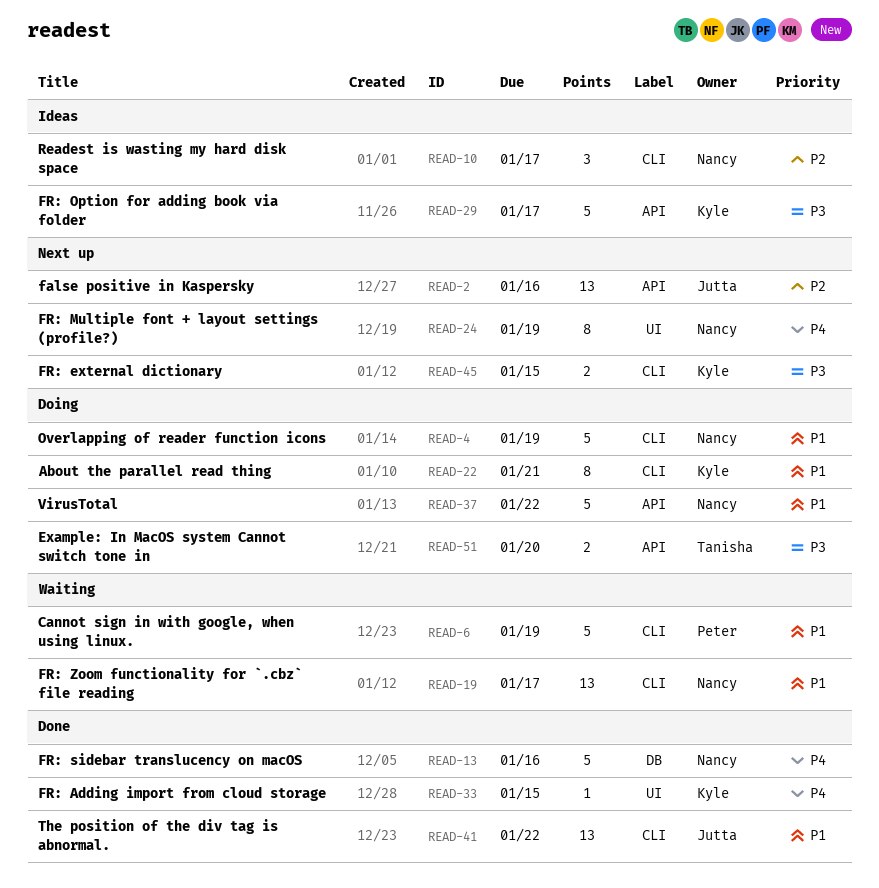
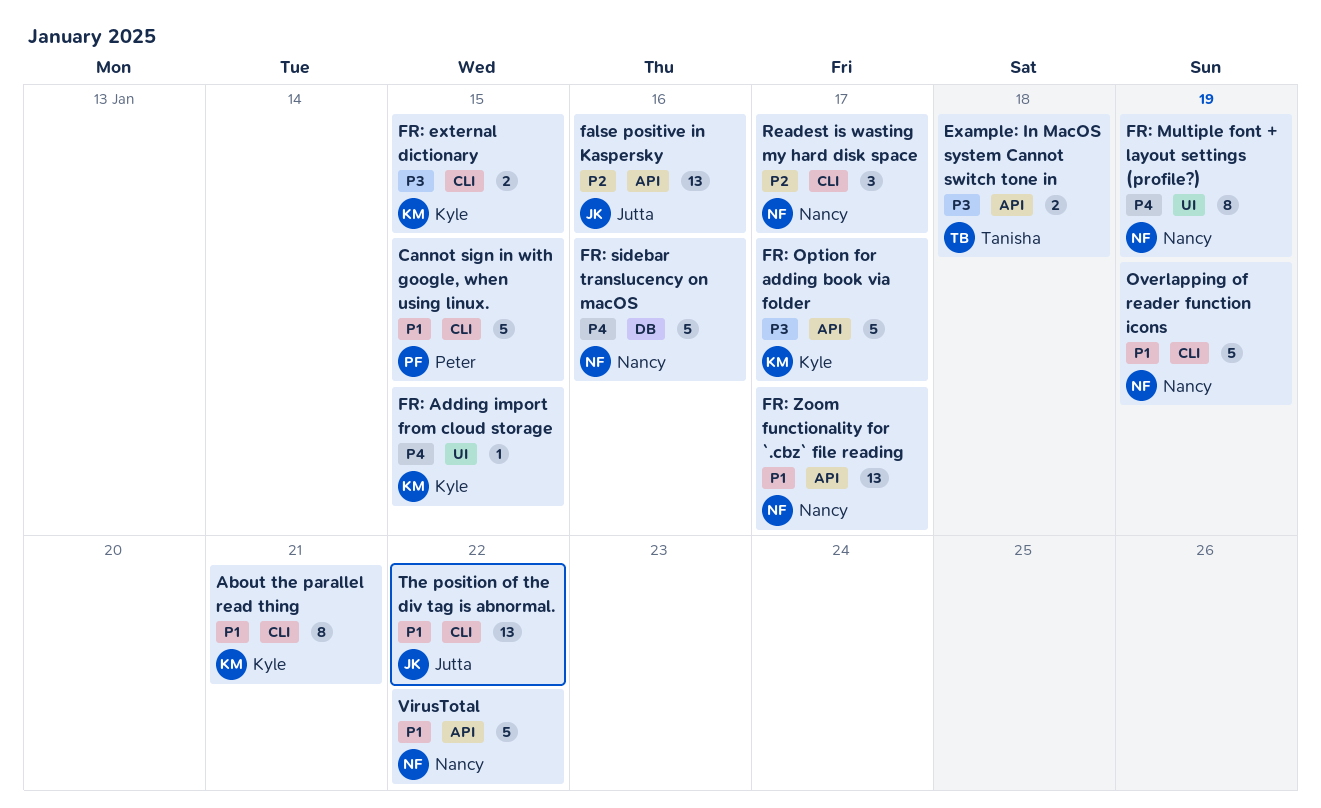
Cannot sign in with google, when using linux., due: Jan 19 -> Jan 15
Example: In MacOS system Cannot switch tone in, due: Jan 20 -> Jan 18
FR: Zoom functionality for `.cbz` file reading, label: CLI -> API

